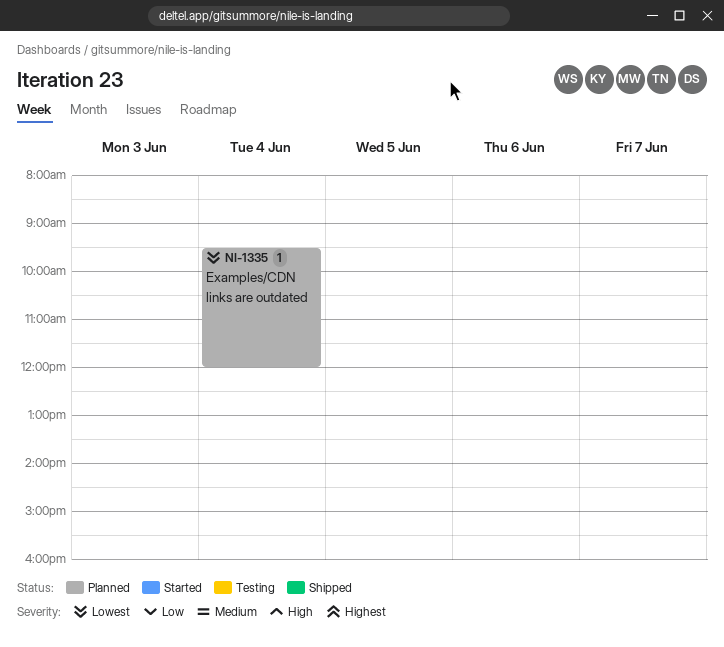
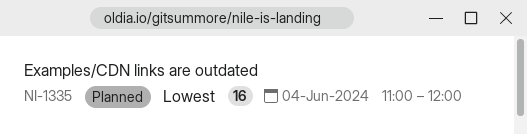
NI-1335, estimate: 1 -> 16
NI-1335, begins: 09:30 -> 11:00

